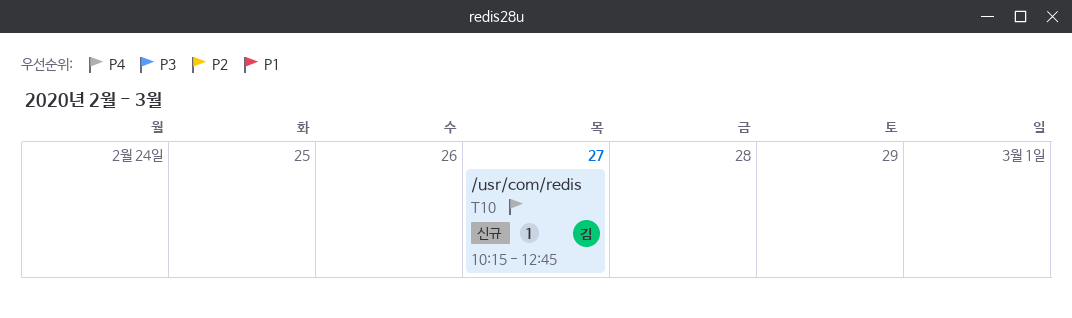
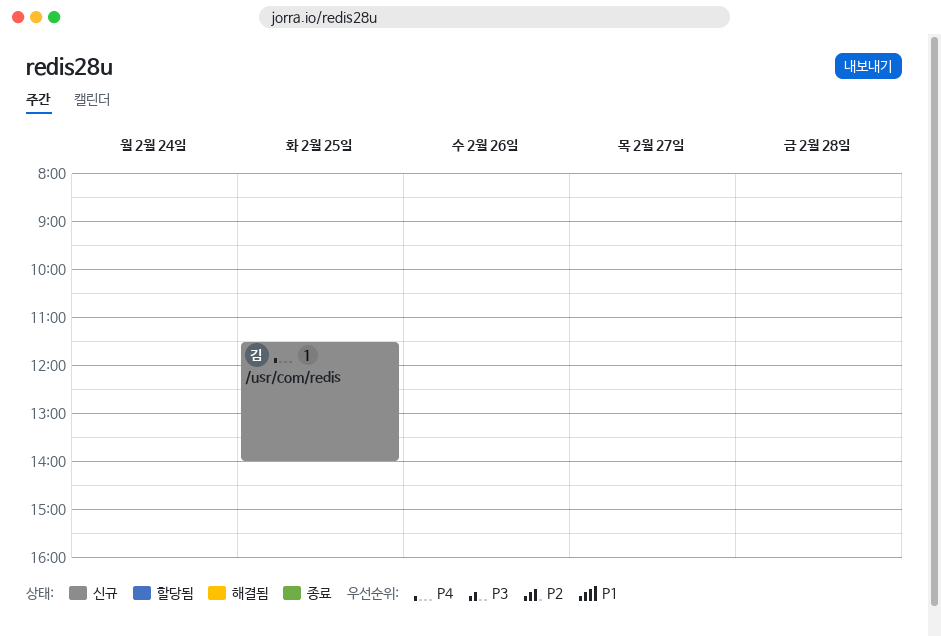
/usr/com/redis, day: Feb 27 -> Feb 25
/usr/com/redis, begins: 10:15 -> 11:30
/usr/com/redis, ends: 12:45 -> 14:00

